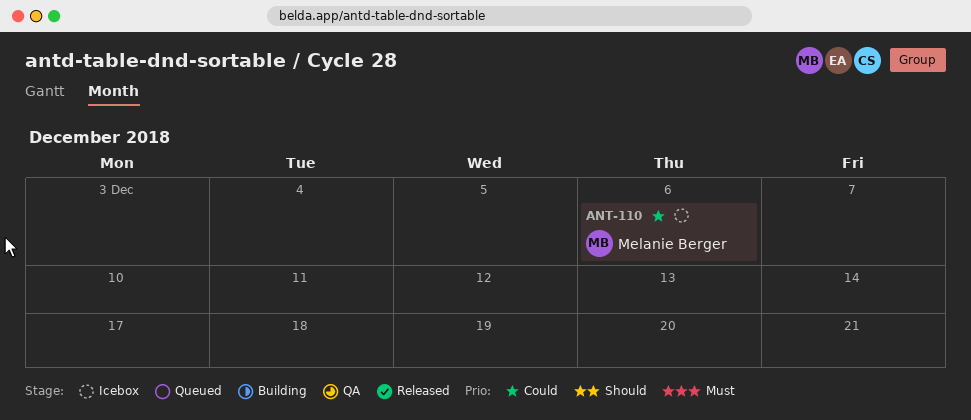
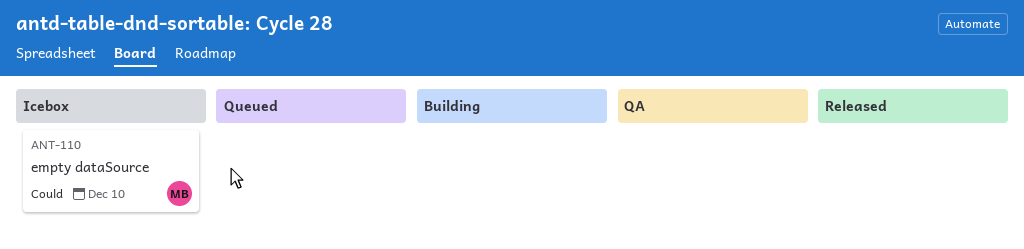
ANT-110, due: Dec 6 -> Dec 10

